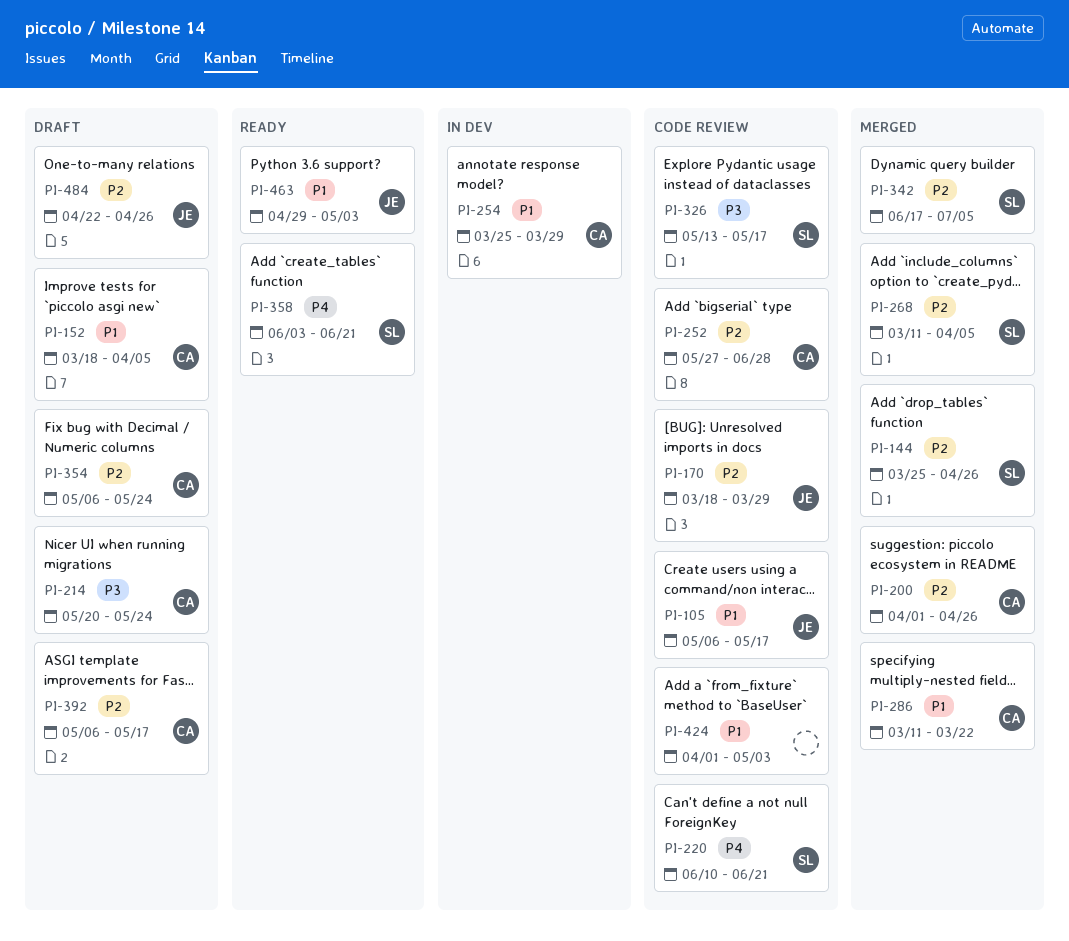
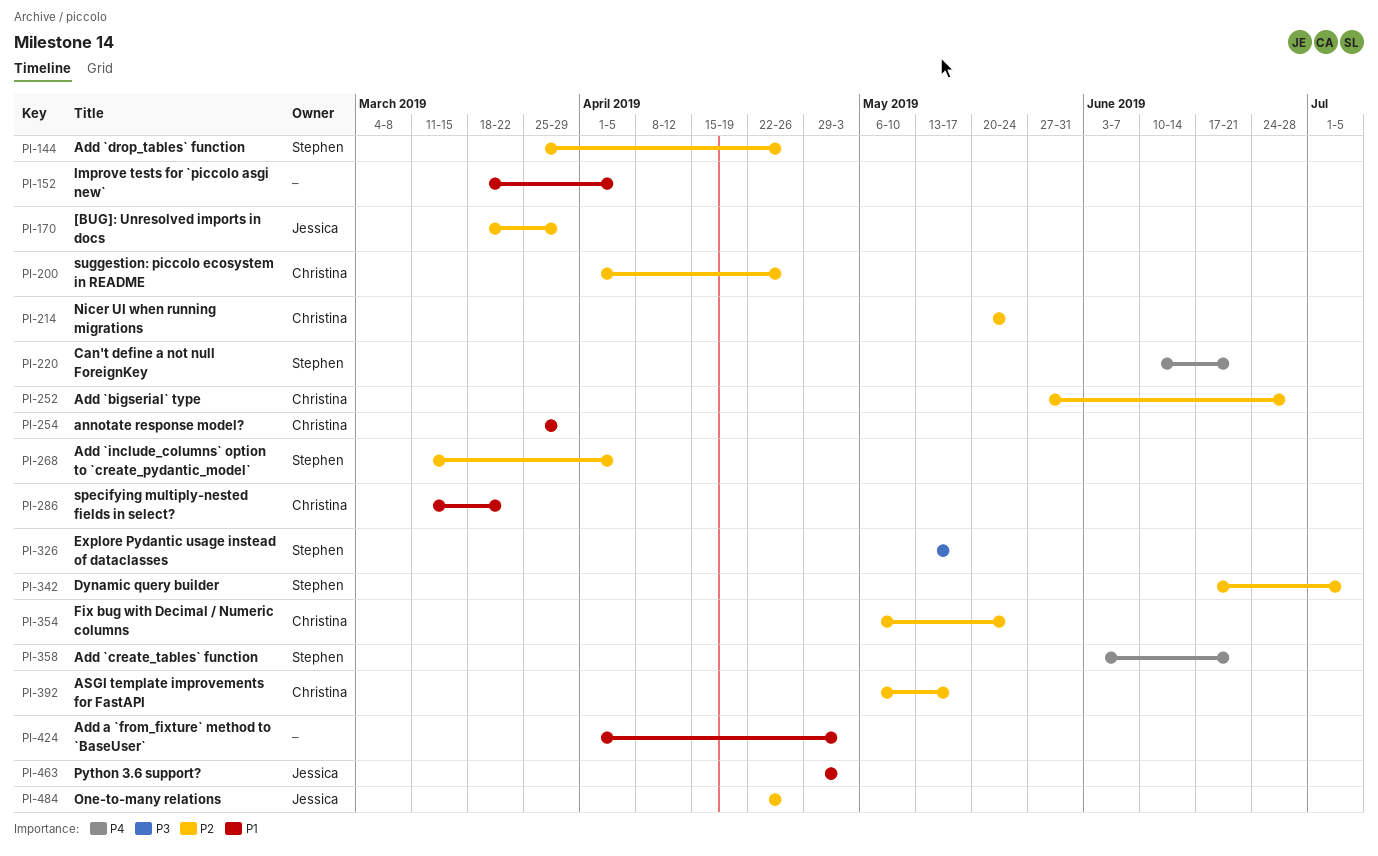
PI-105: present -> none
PI-152, owner: Christina -> none
PI-214, priority: P3 -> P2

